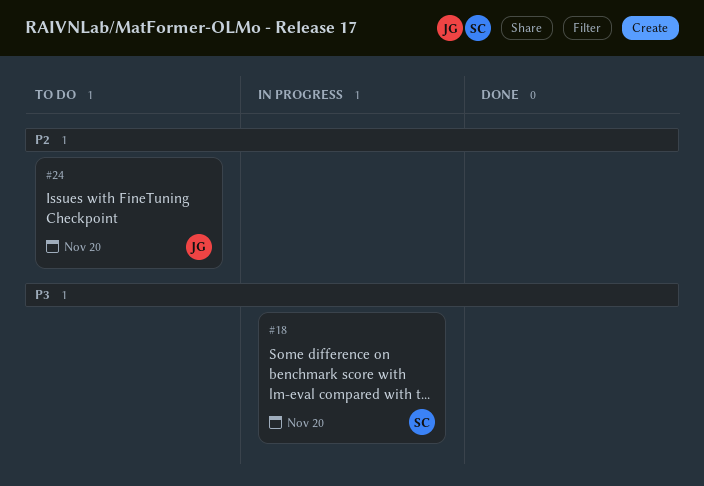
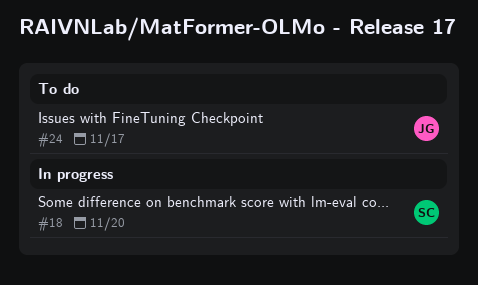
#24, due: Nov 20 -> Nov 17

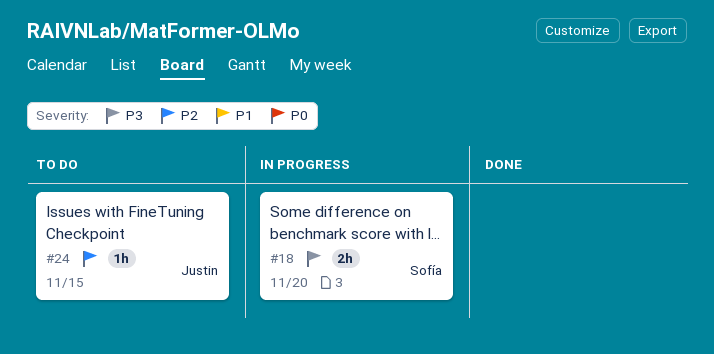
#24, due: Nov 17 -> Nov 15

